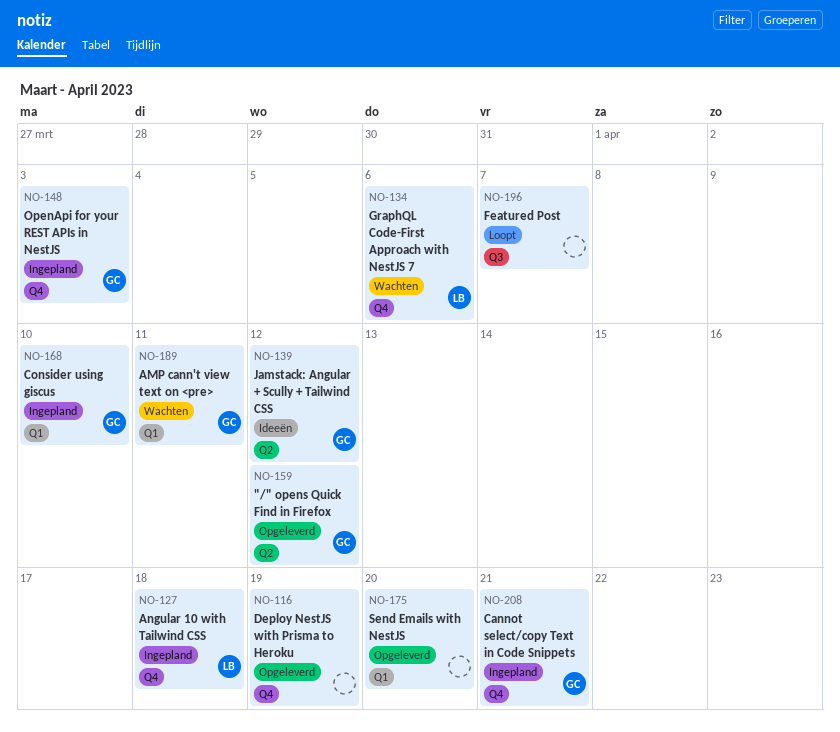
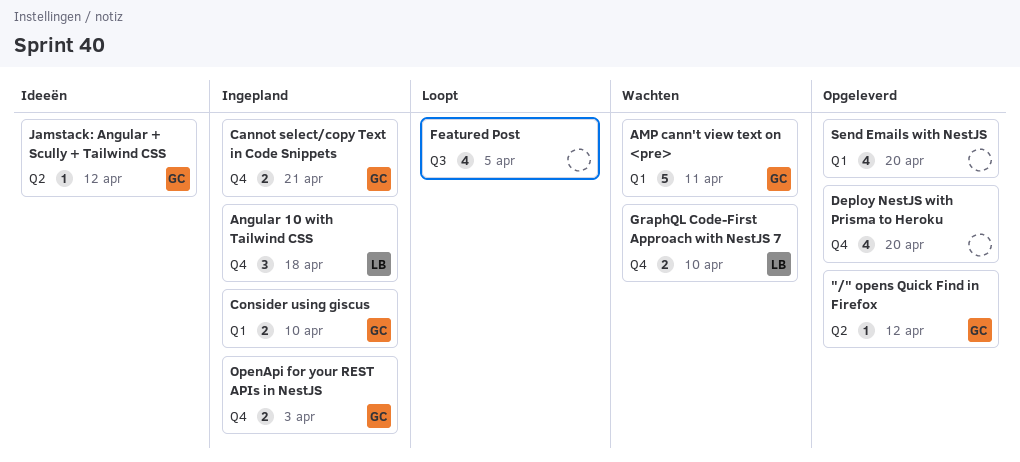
Deploy NestJS with Prisma to Heroku, due: Apr 19 -> Apr 20
Featured Post, due: Apr 7 -> Apr 5
GraphQL Code-First Approach with NestJS 7, due: Apr 6 -> Apr 10

